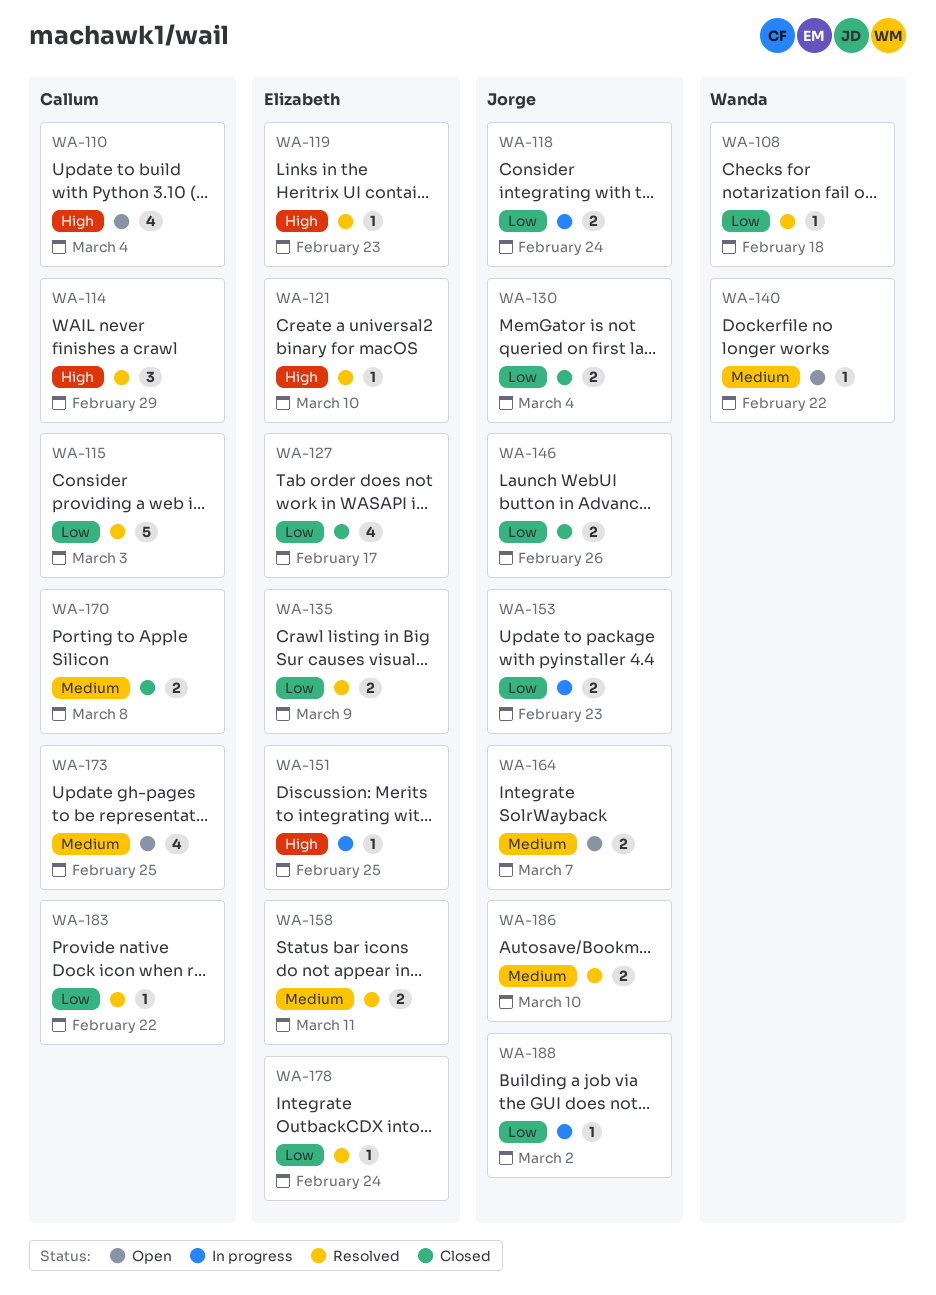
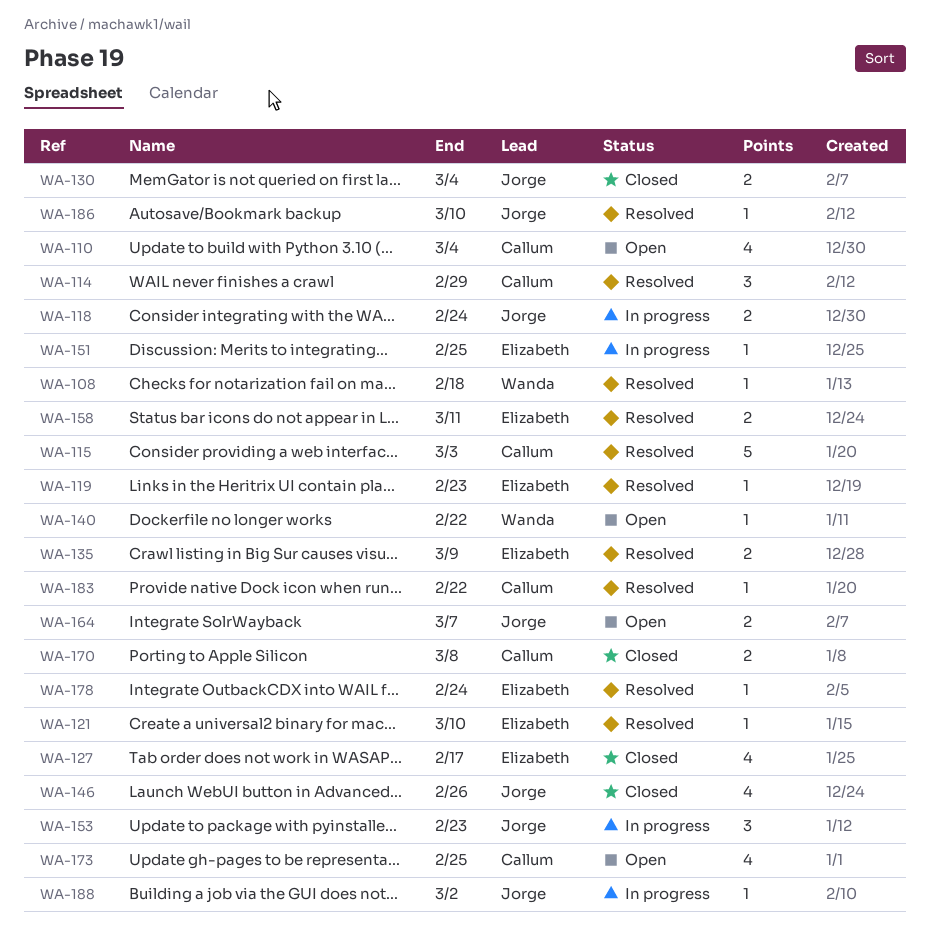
WA-146, estimate: 2 -> 4
WA-153, estimate: 2 -> 3
WA-186, estimate: 2 -> 1

